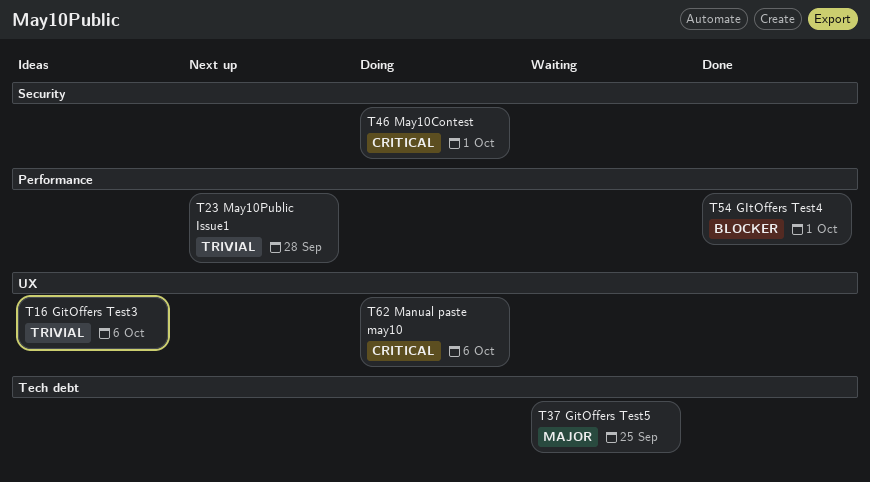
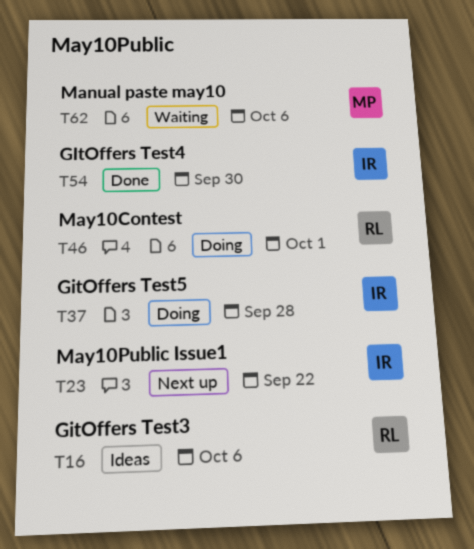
T23, due: Sep 28 -> Sep 22
T37, status: Waiting -> Doing
T37, due: Sep 25 -> Sep 28
T54, due: Oct 1 -> Sep 30
T62, status: Doing -> Waiting

